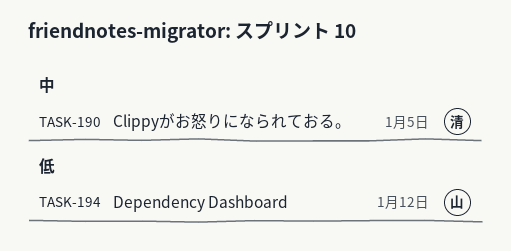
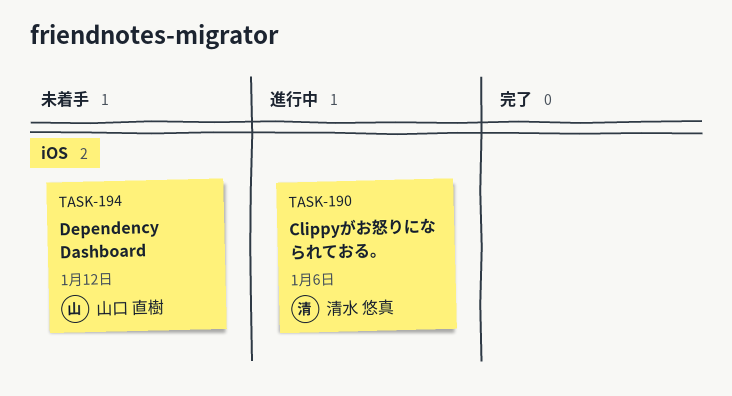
TASK-190, due: Jan 5 -> Jan 6

